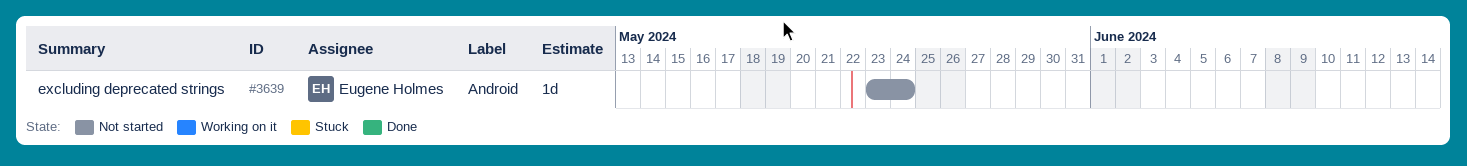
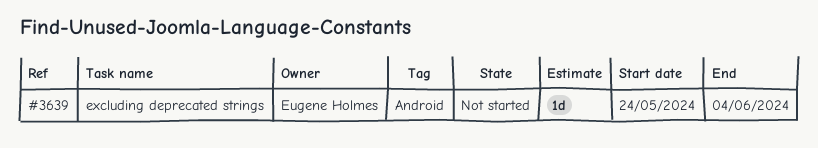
#3639, start: May 23 -> May 24
#3639, due: May 24 -> Jun 4

